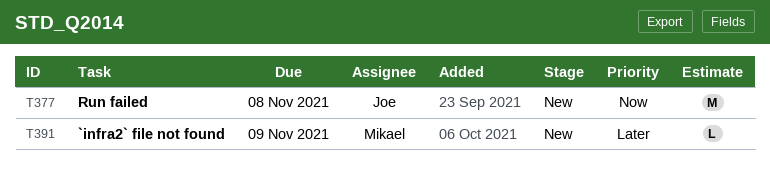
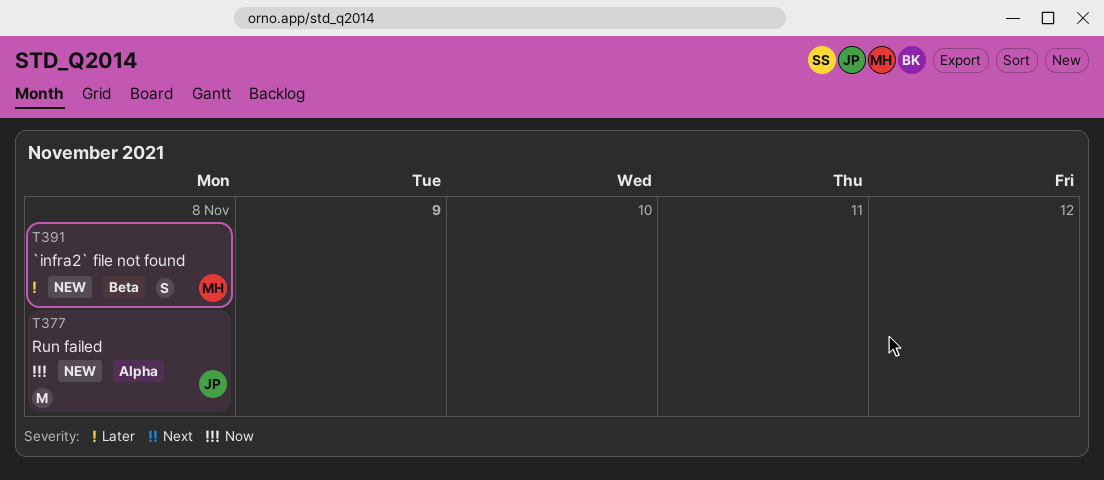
T391, estimate: L -> S
T391, due: Nov 9 -> Nov 8

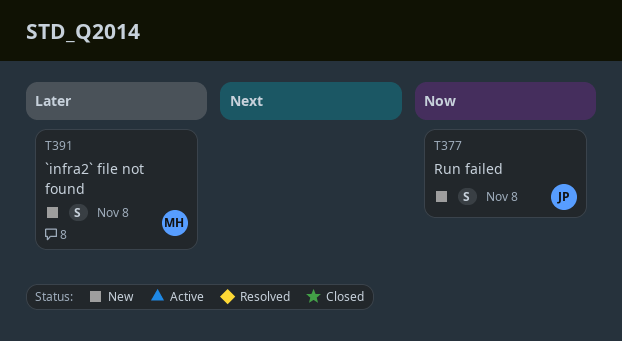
T377, estimate: M -> S

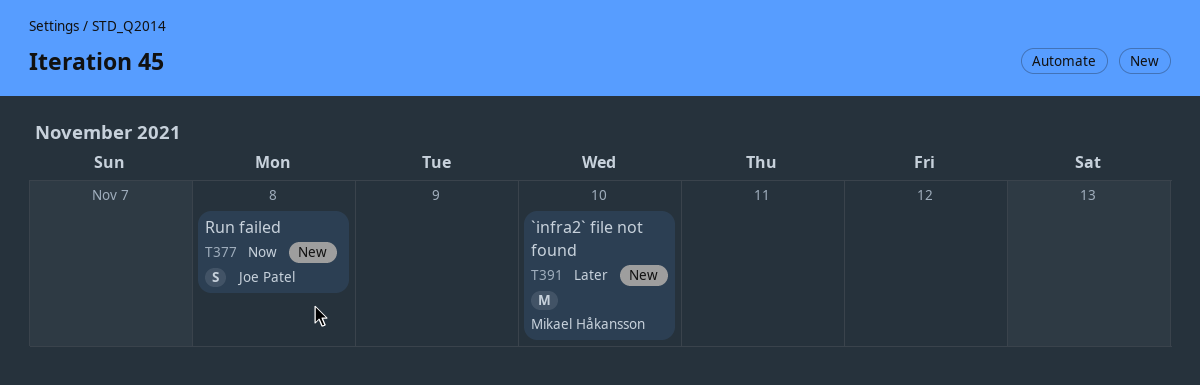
T391, estimate: S -> M
T391, due: Nov 8 -> Nov 10

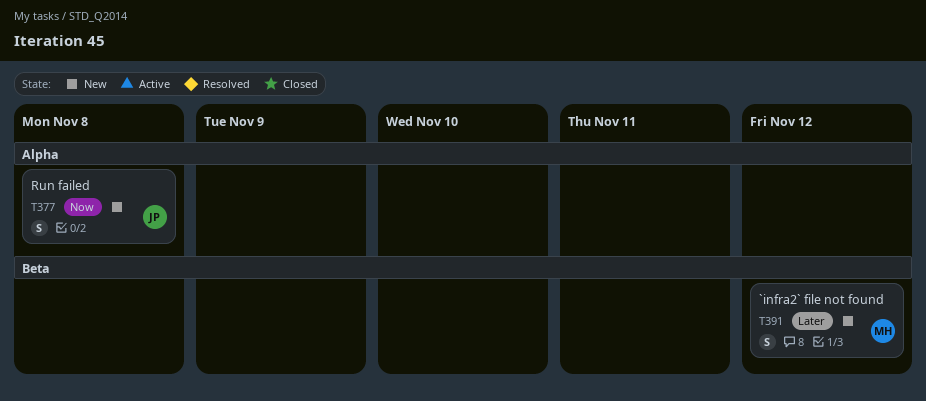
T391, estimate: M -> S
T391, due: Nov 10 -> Nov 12

